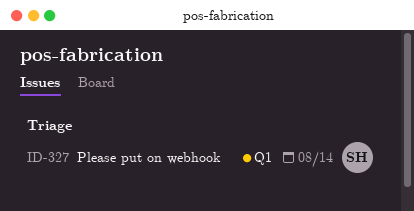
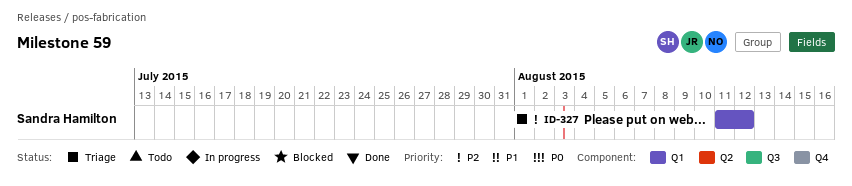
ID-327, due: Aug 14 -> Aug 12

